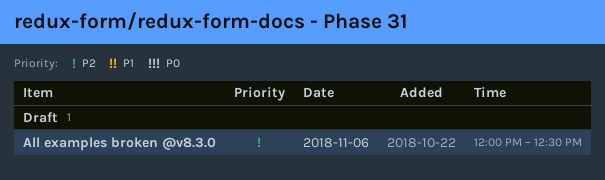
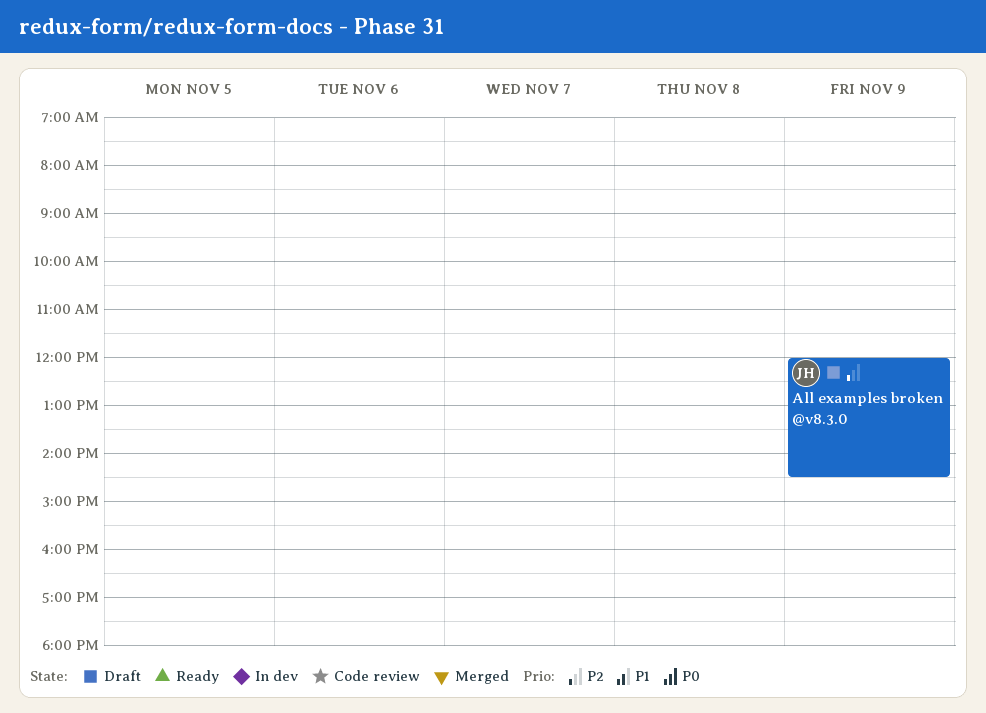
All examples broken @v8.3.0, day: Nov 6 -> Nov 9
All examples broken @v8.3.0, ends: 12:30 -> 14:30

